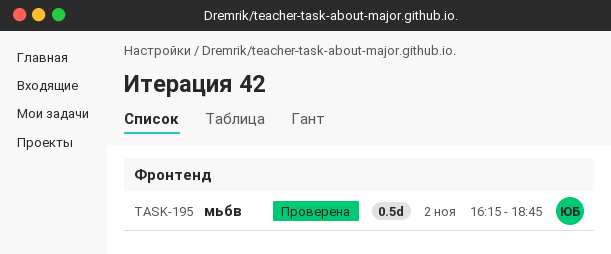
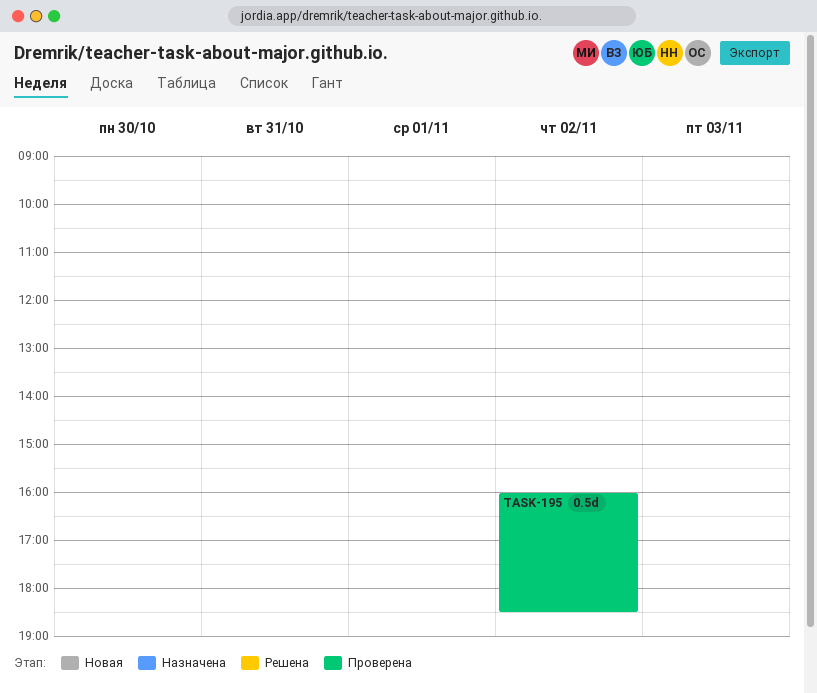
TASK-195, begins: 16:15 -> 16:00
TASK-195, ends: 18:45 -> 18:30

